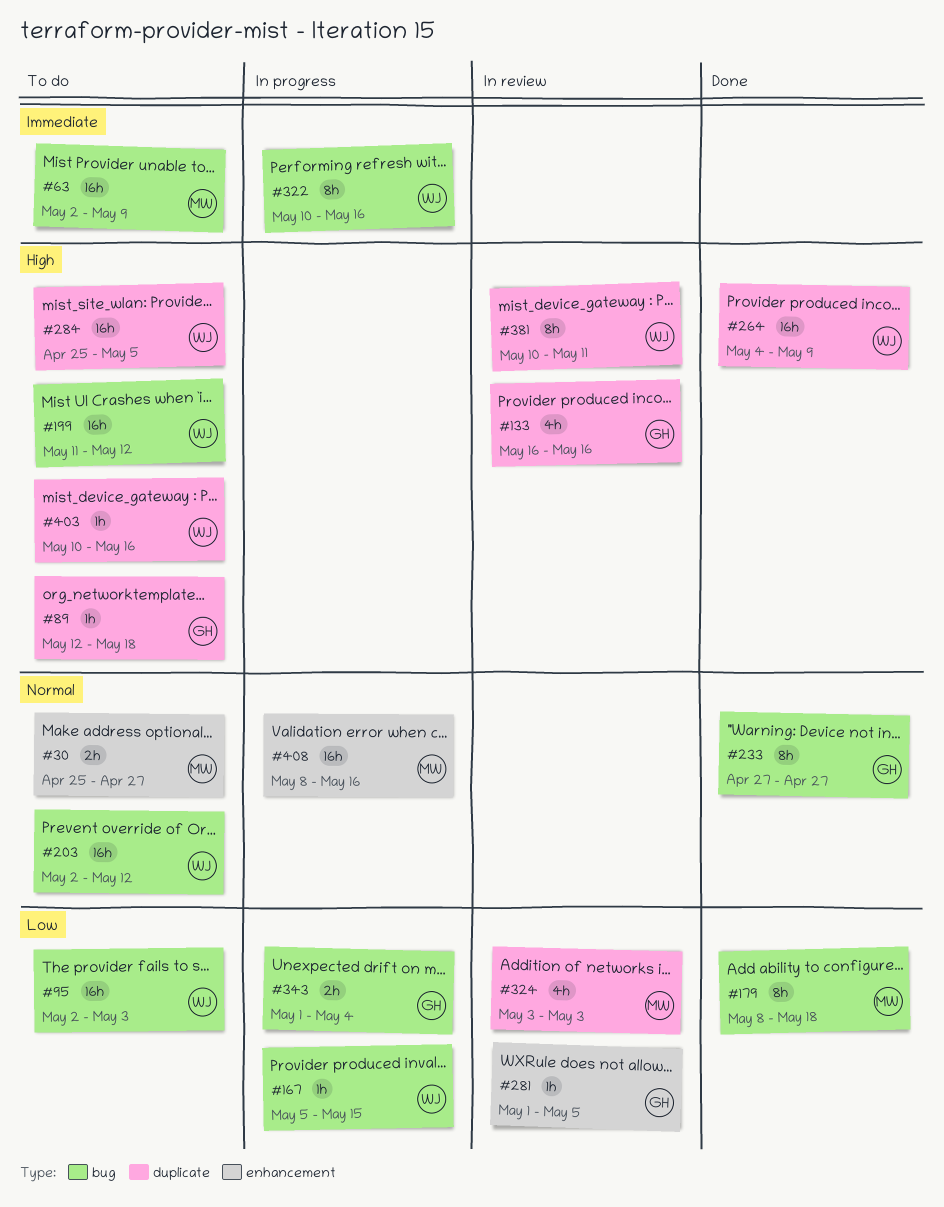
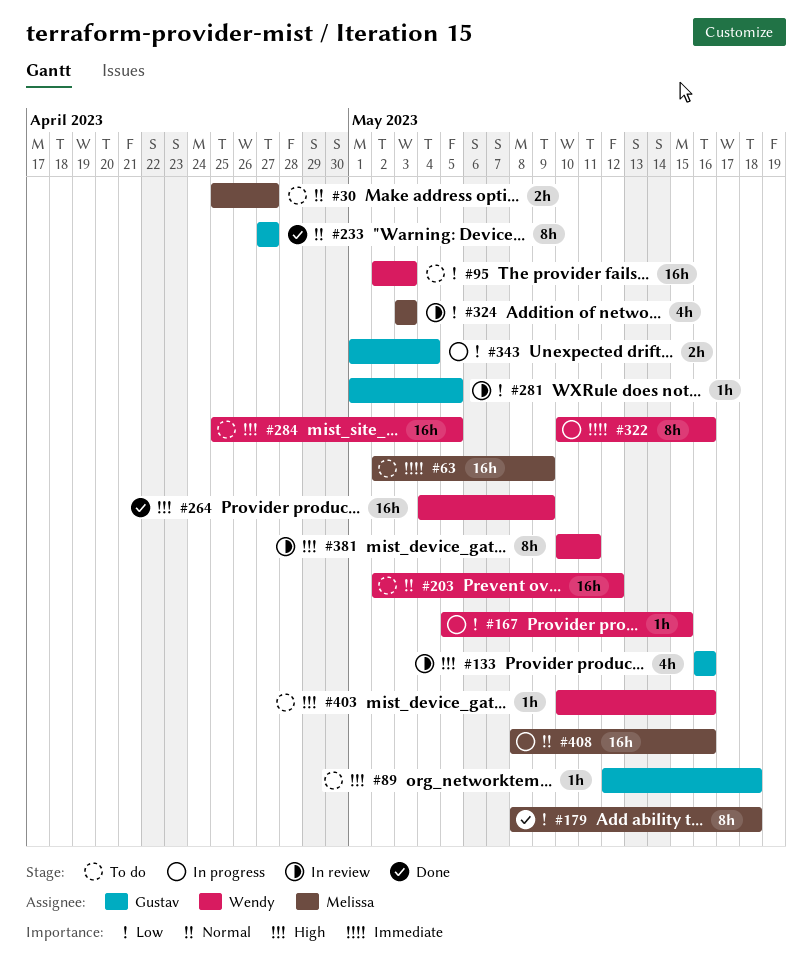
#199: present -> none

